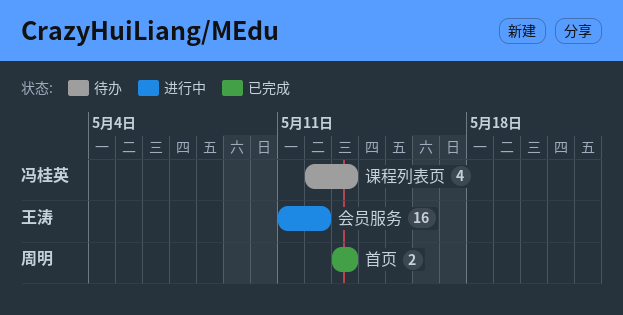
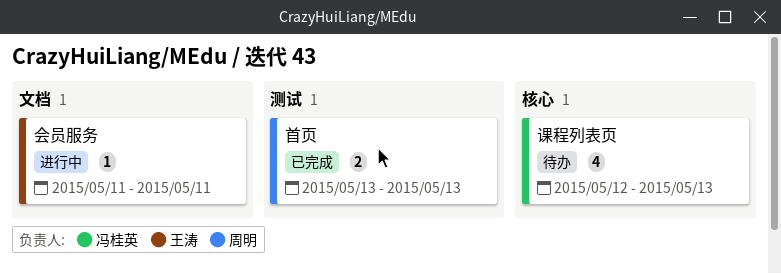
会员服务, estimate: 16 -> 1
会员服务, due: May 12 -> May 11

